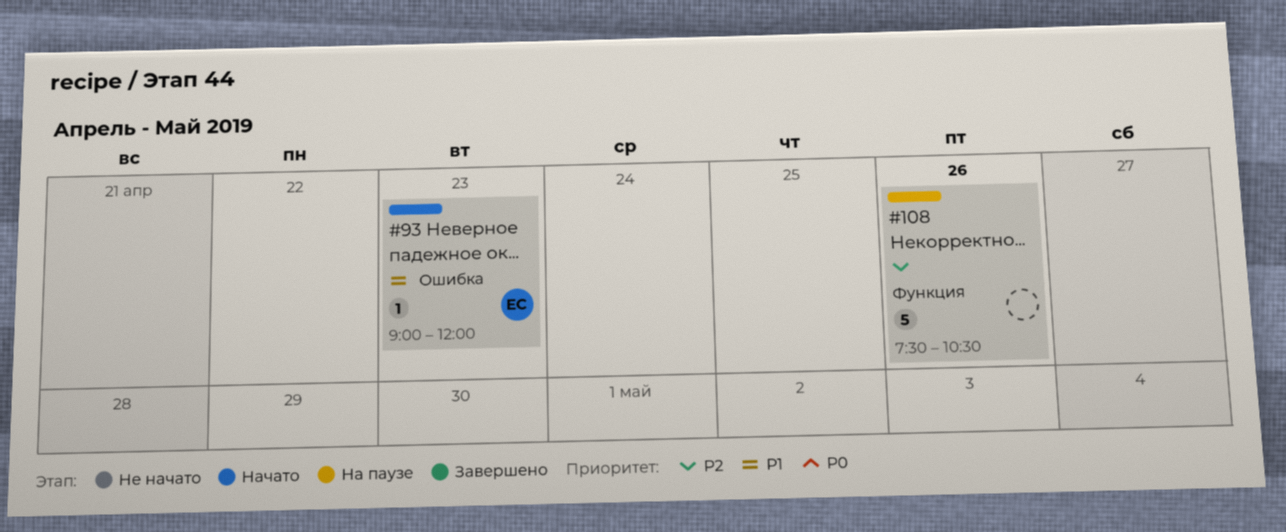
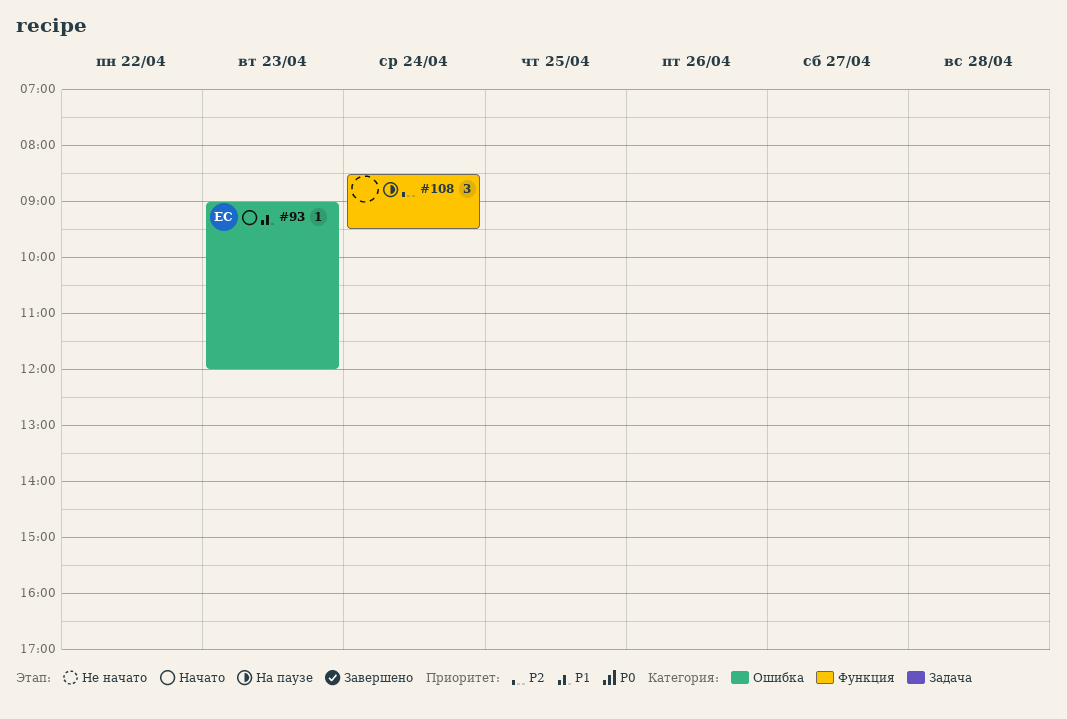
#108, estimate: 5 -> 3
#108, day: Apr 26 -> Apr 24
#108, begins: 07:30 -> 08:30
#108, ends: 10:30 -> 09:30

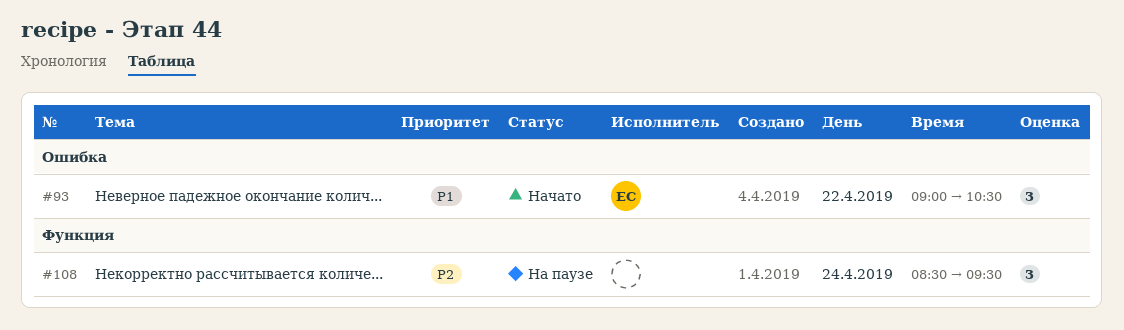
#93, estimate: 1 -> 3
#93, day: Apr 23 -> Apr 22
#93, ends: 12:00 -> 10:30

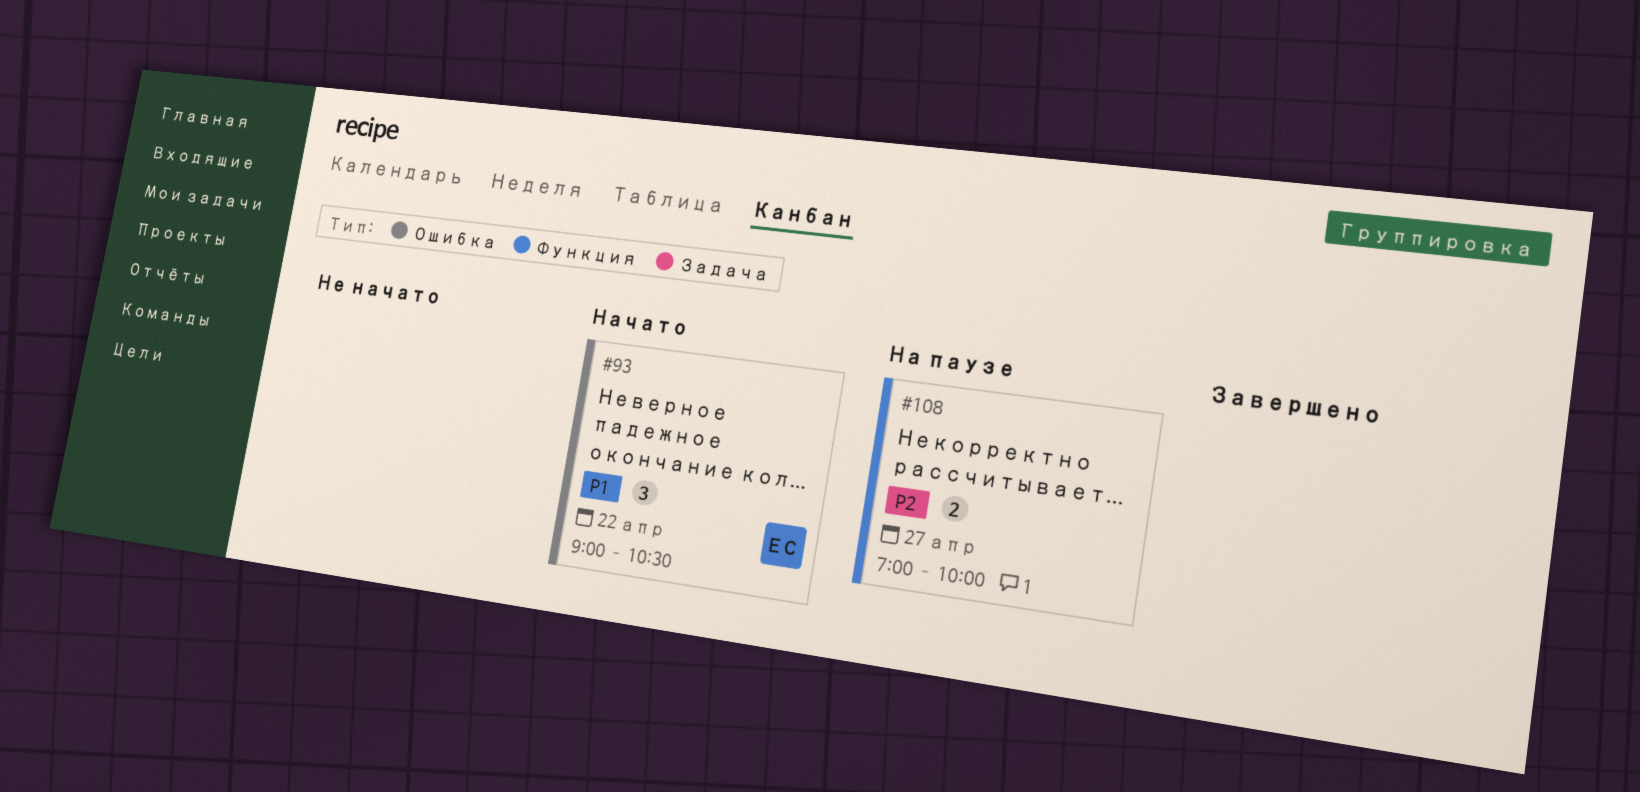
#108, estimate: 3 -> 2
#108, day: Apr 24 -> Apr 27
#108, begins: 08:30 -> 07:00
#108, ends: 09:30 -> 10:00

